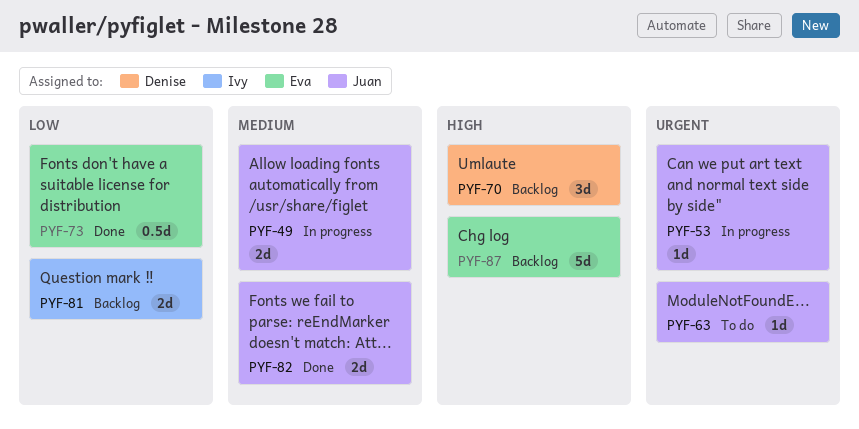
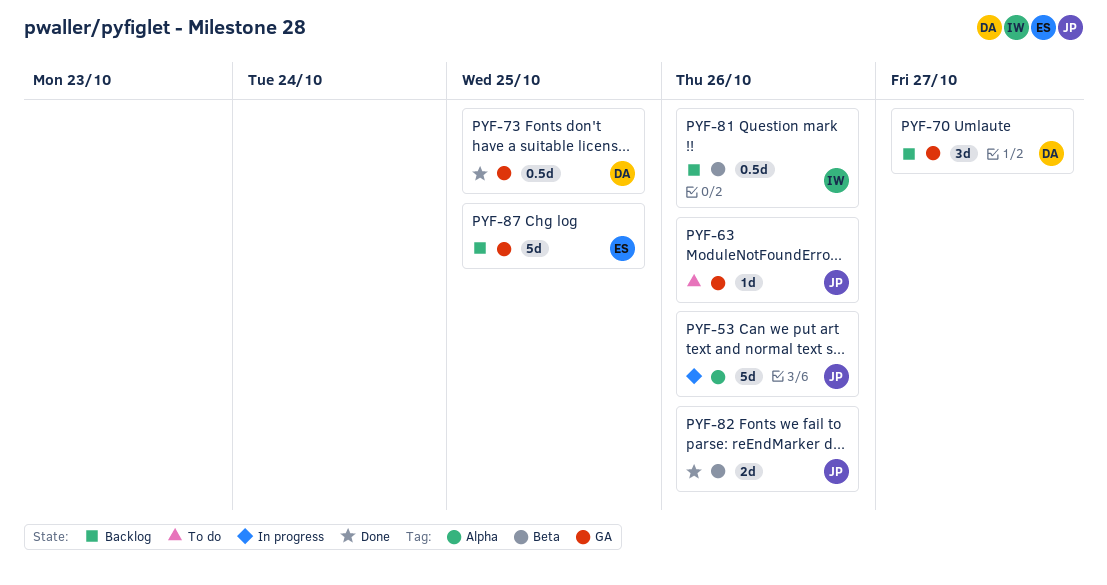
PYF-49: present -> none
PYF-53, estimate: 1d -> 5d
PYF-73, owner: Eva -> Denise
PYF-81, estimate: 2d -> 0.5d

